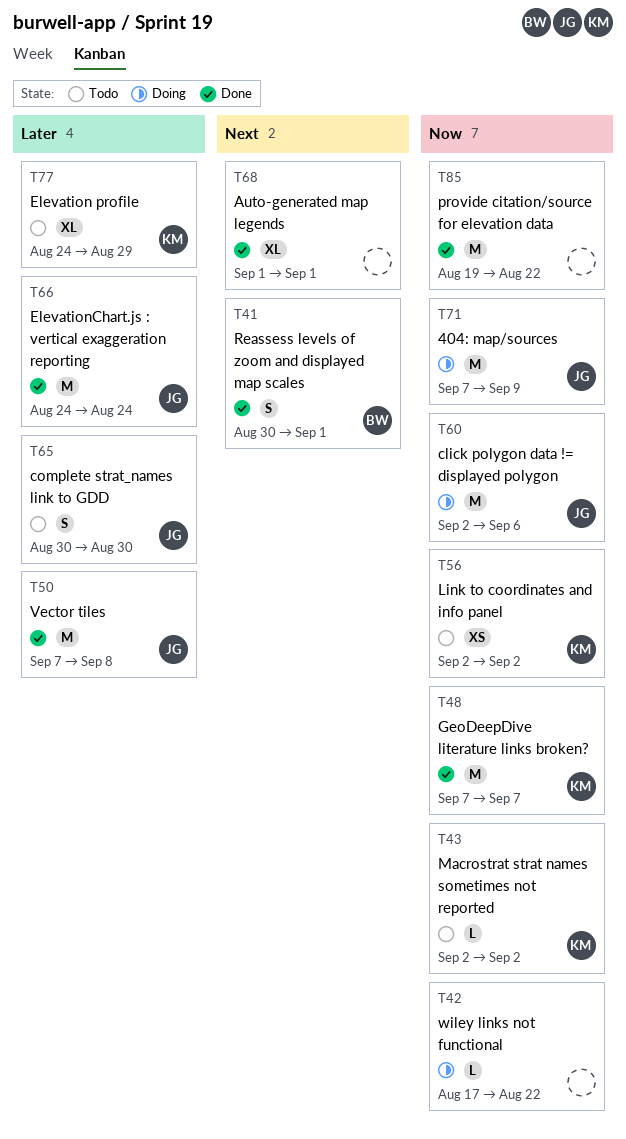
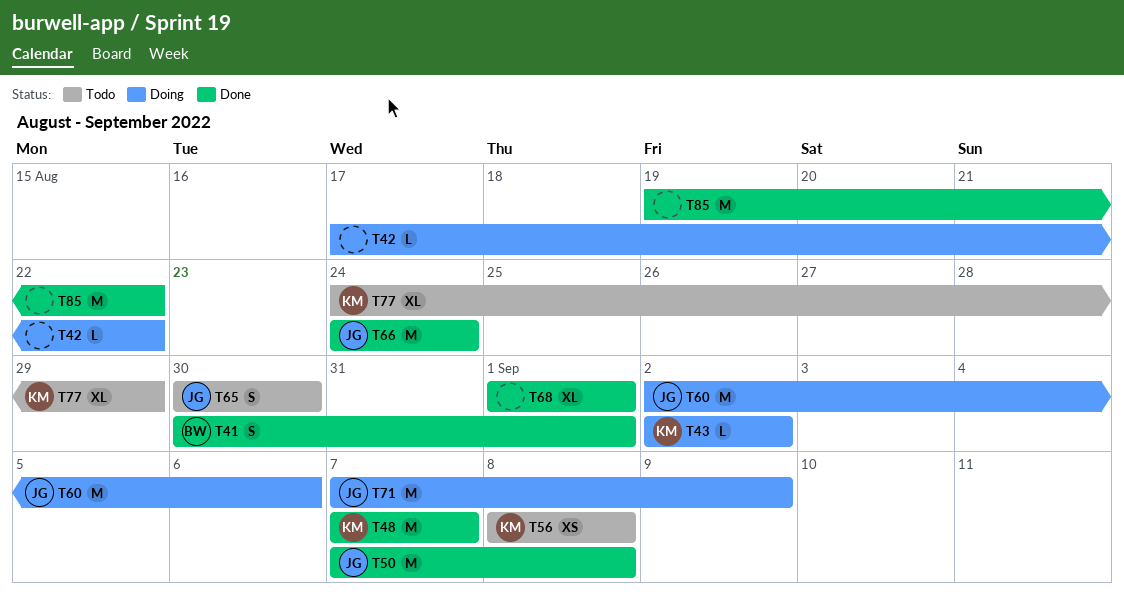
T43, status: Todo -> Doing
T56, start: Sep 2 -> Sep 8
T56, due: Sep 2 -> Sep 8

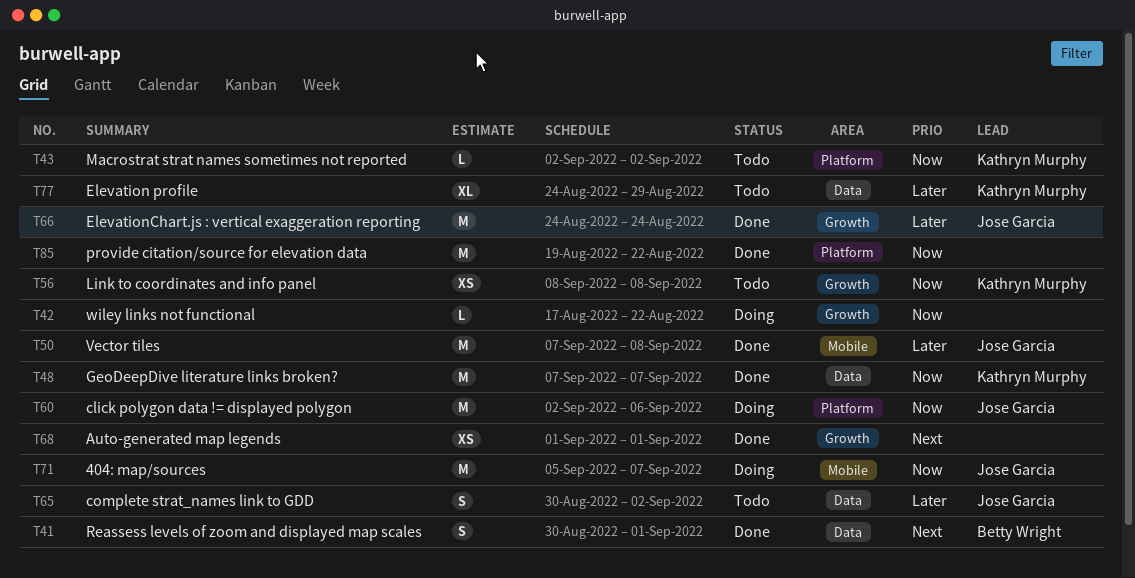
T43, status: Doing -> Todo
T65, due: Aug 30 -> Sep 2
T68, estimate: XL -> XS
T71, start: Sep 7 -> Sep 5
T71, due: Sep 9 -> Sep 7

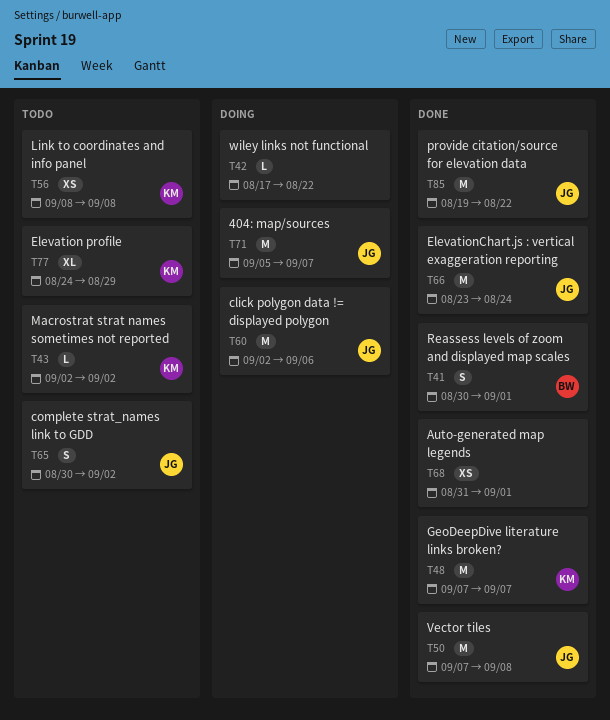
T66, start: Aug 24 -> Aug 23
T68, start: Sep 1 -> Aug 31
T85, owner: none -> Jose Garcia

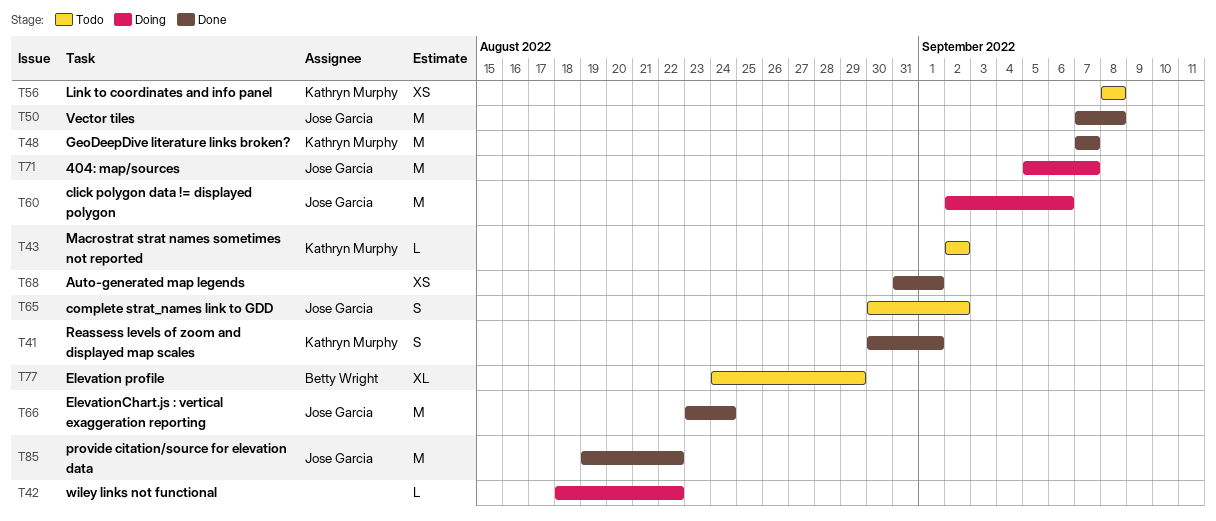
T41, owner: Betty Wright -> Kathryn Murphy
T42, start: Aug 17 -> Aug 18
T77, owner: Kathryn Murphy -> Betty Wright

